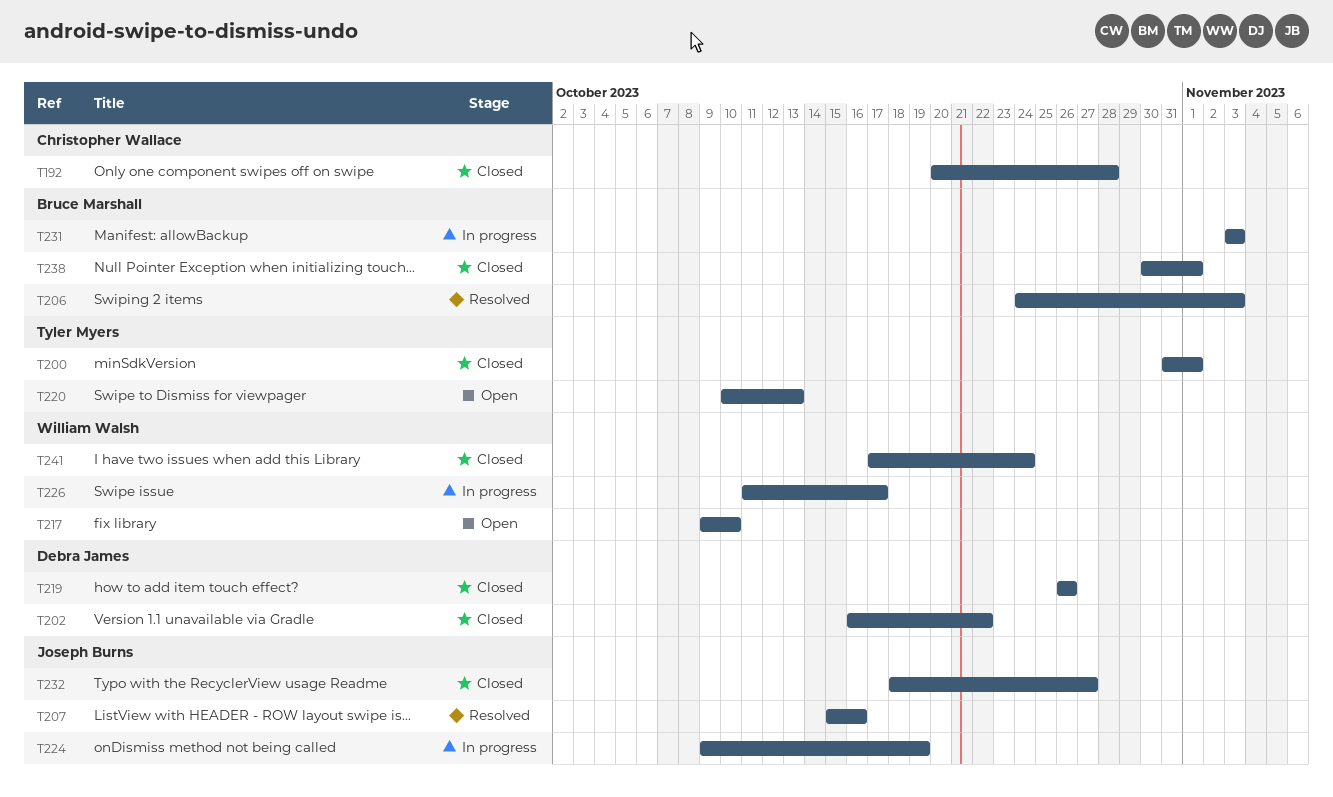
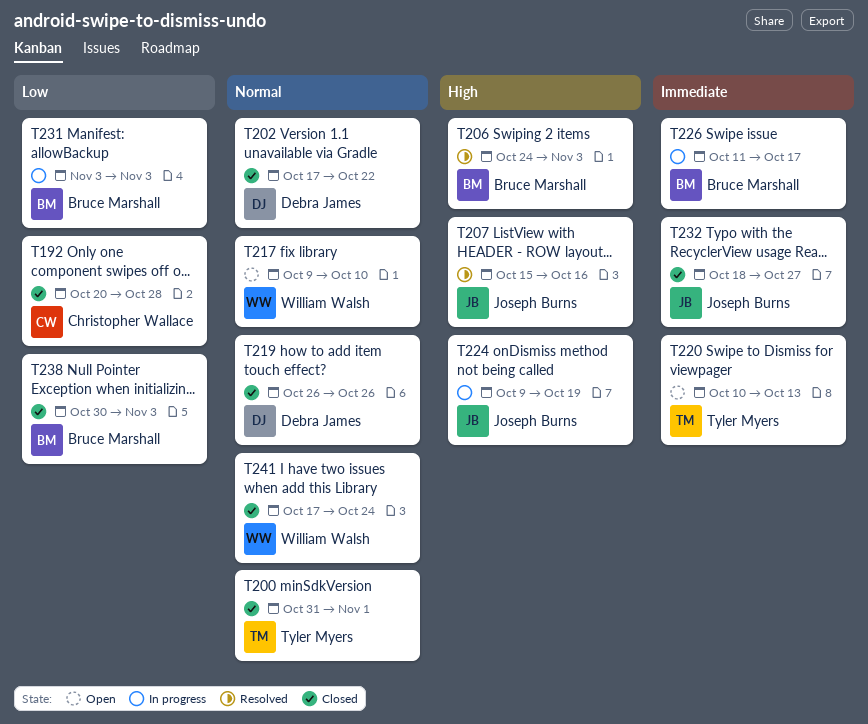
T202, start: Oct 16 -> Oct 17
T226, owner: William Walsh -> Bruce Marshall
T238, due: Nov 1 -> Nov 3

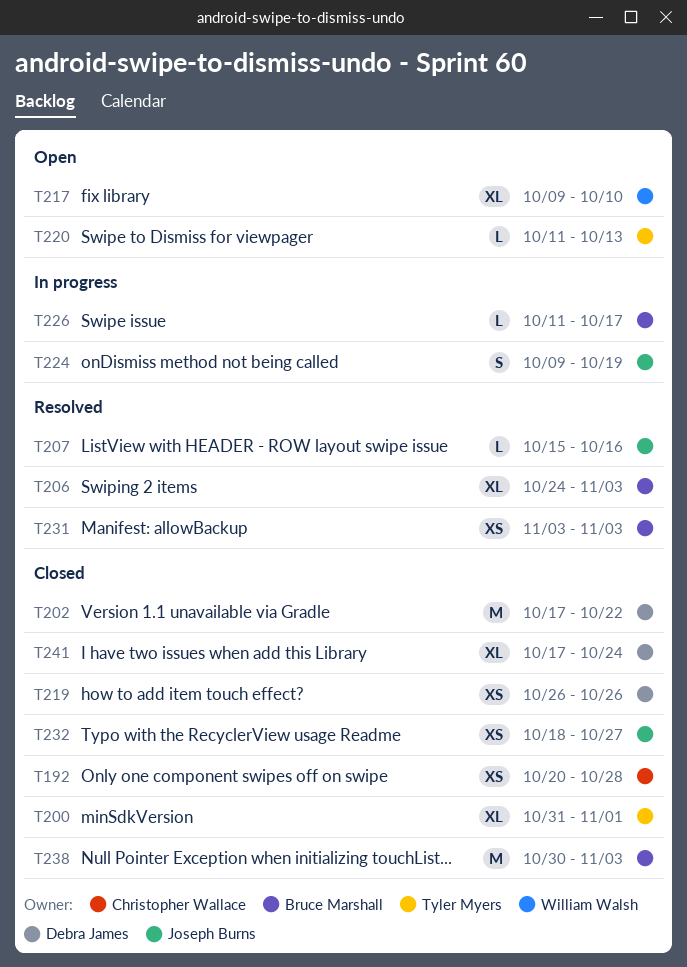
T220, start: Oct 10 -> Oct 11
T231, status: In progress -> Resolved
T241, owner: William Walsh -> Debra James

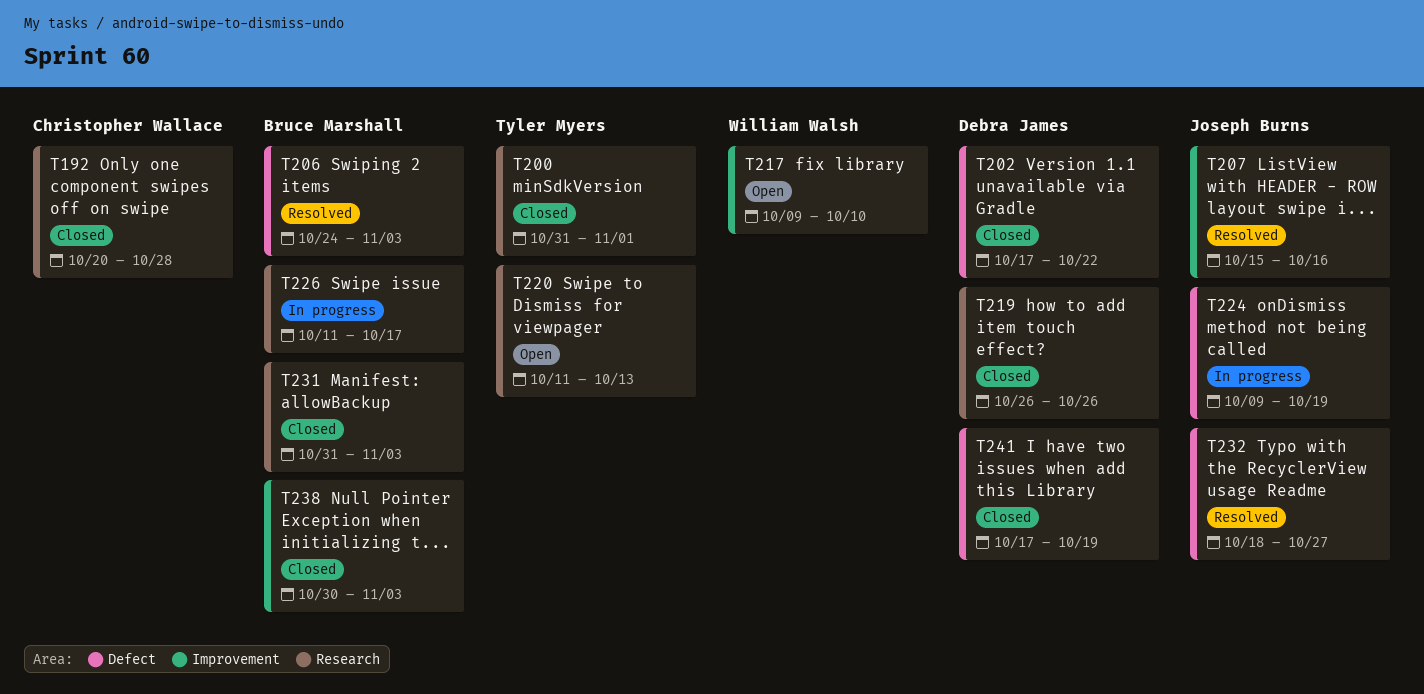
T231, status: Resolved -> Closed
T231, start: Nov 3 -> Oct 31
T232, status: Closed -> Resolved
T241, due: Oct 24 -> Oct 19

